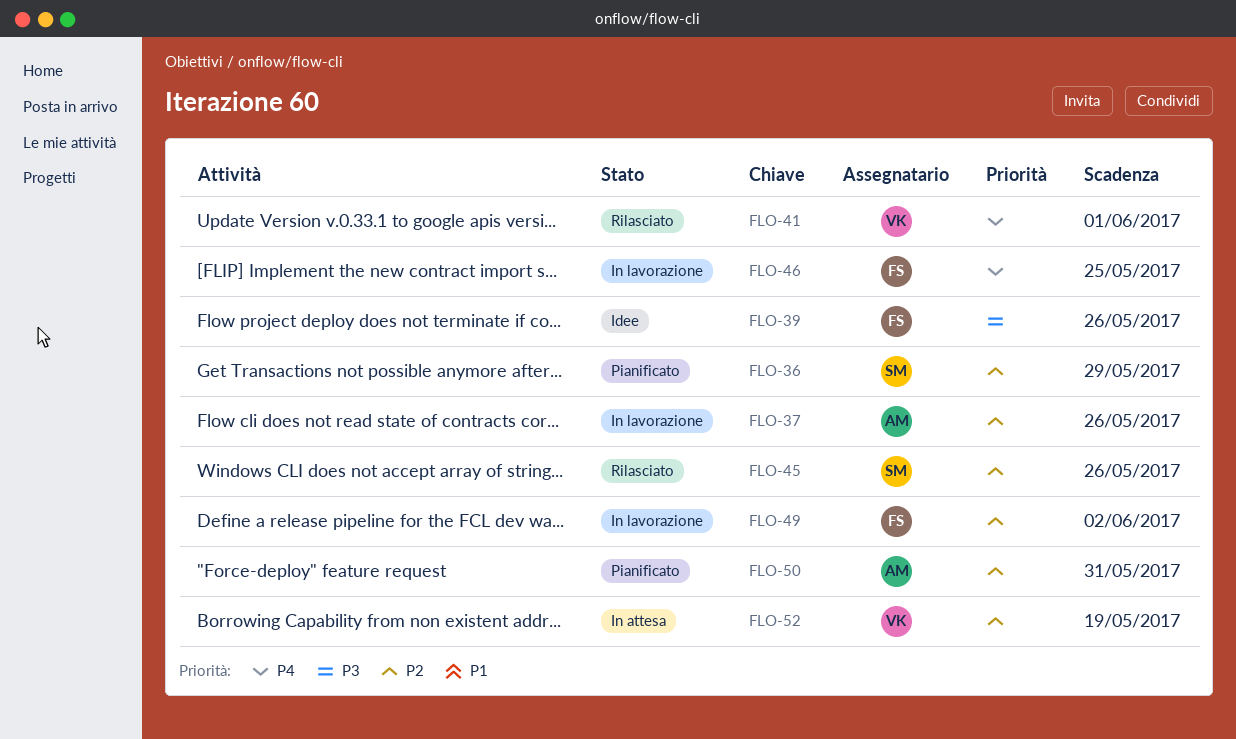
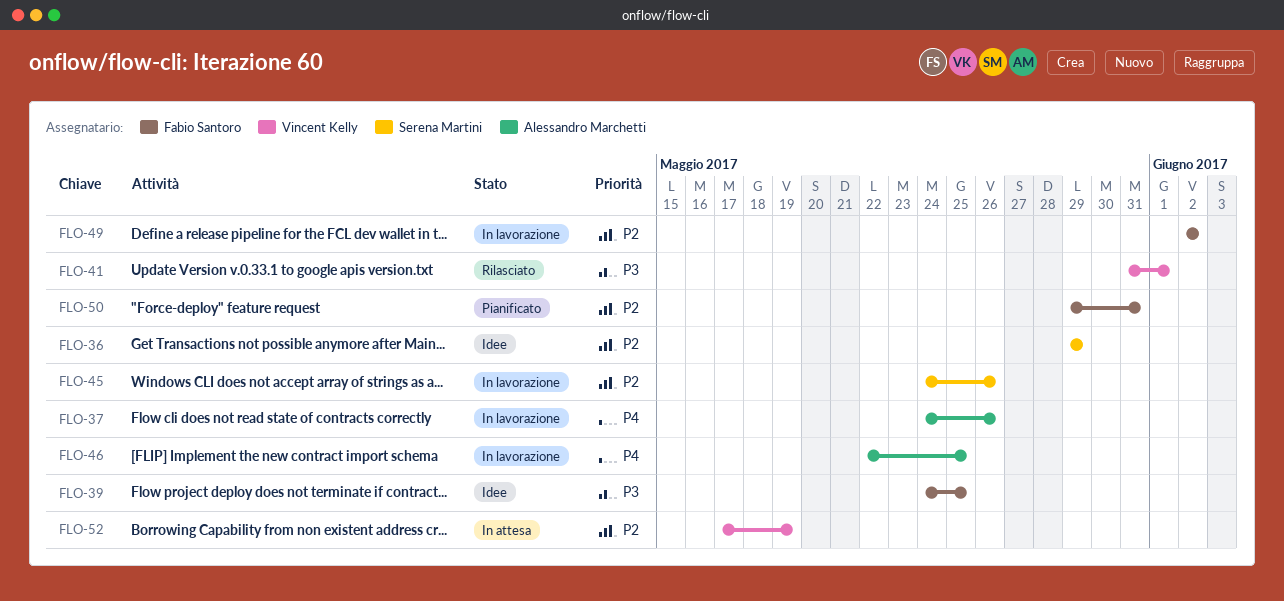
FLO-36, status: Pianificato -> Idee
FLO-37, priority: P2 -> P4
FLO-39, due: May 26 -> May 25
FLO-41, priority: P4 -> P3
FLO-45, status: Rilasciato -> In lavorazione
FLO-46, owner: Fabio Santoro -> Alessandro Marchetti
FLO-50, owner: Alessandro Marchetti -> Fabio Santoro

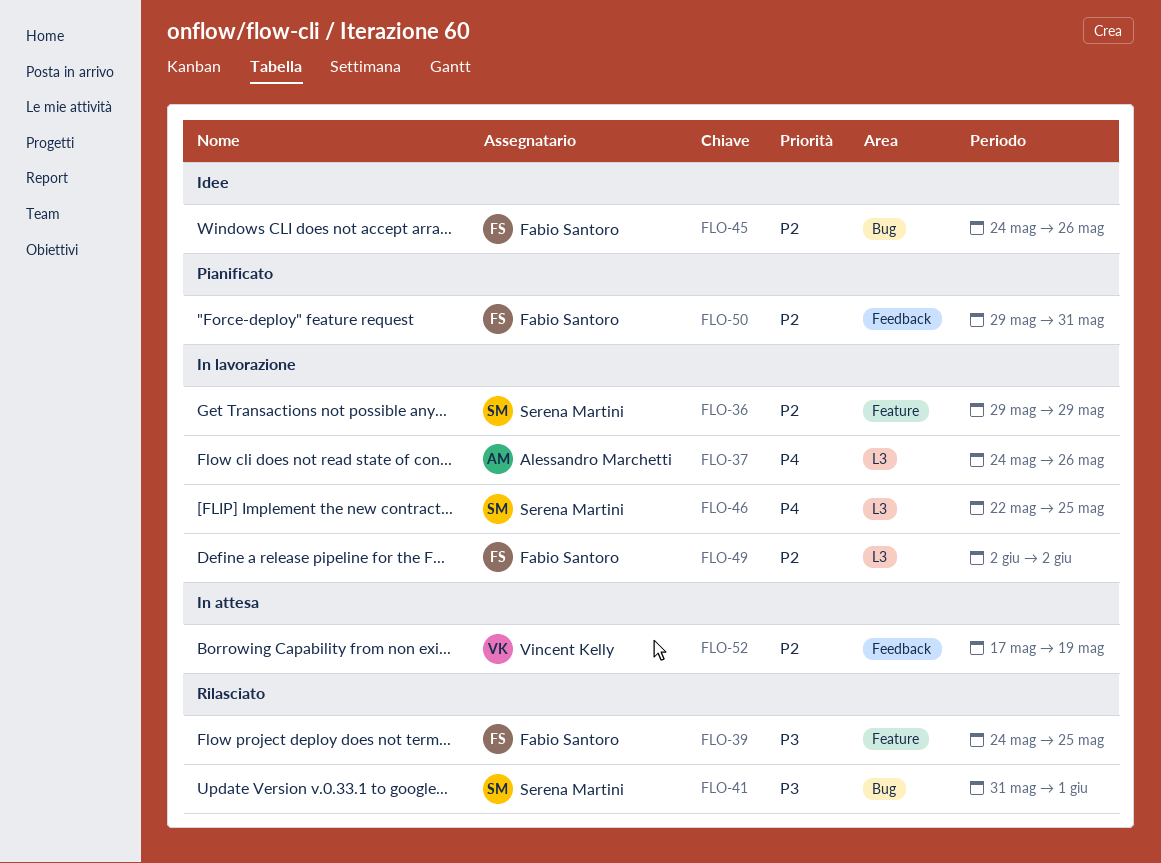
FLO-36, status: Idee -> In lavorazione
FLO-39, status: Idee -> Rilasciato
FLO-41, owner: Vincent Kelly -> Serena Martini
FLO-45, status: In lavorazione -> Idee
FLO-45, owner: Serena Martini -> Fabio Santoro
FLO-46, owner: Alessandro Marchetti -> Serena Martini

